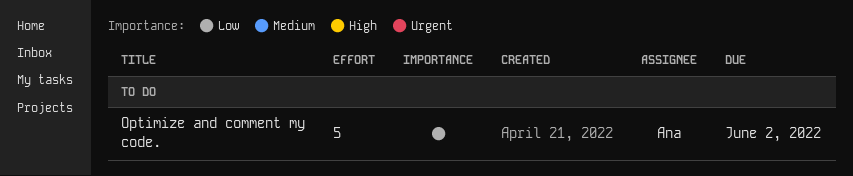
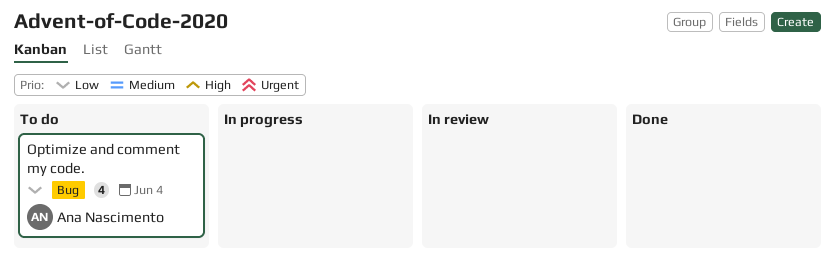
Optimize and comment my code., estimate: 5 -> 4
Optimize and comment my code., due: Jun 2 -> Jun 4

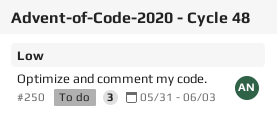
Optimize and comment my code., estimate: 4 -> 3
Optimize and comment my code., due: Jun 4 -> Jun 3

